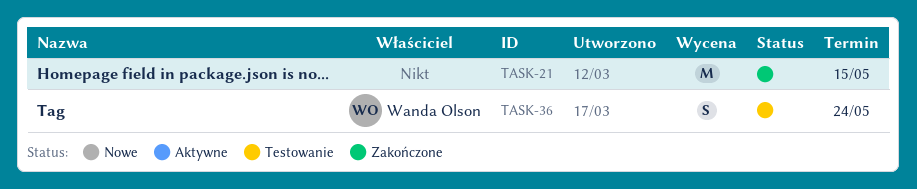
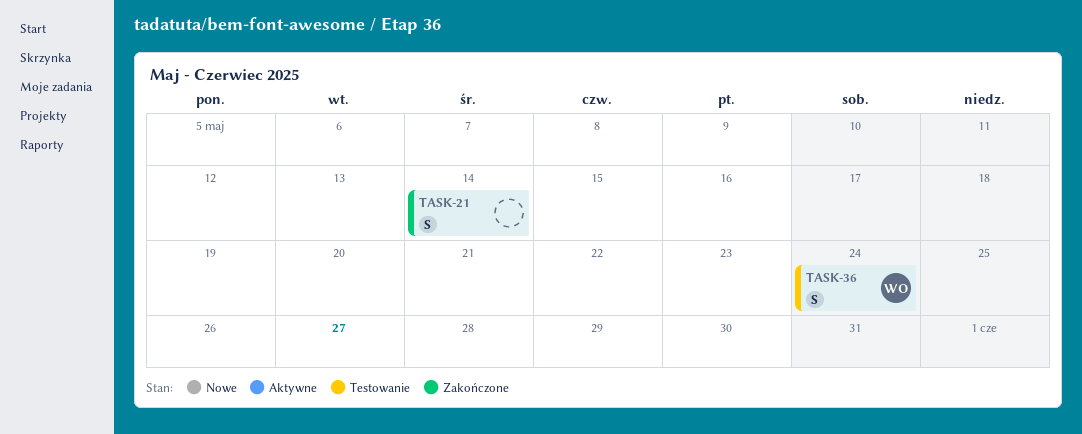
TASK-21, estimate: M -> S
TASK-21, due: May 15 -> May 14

